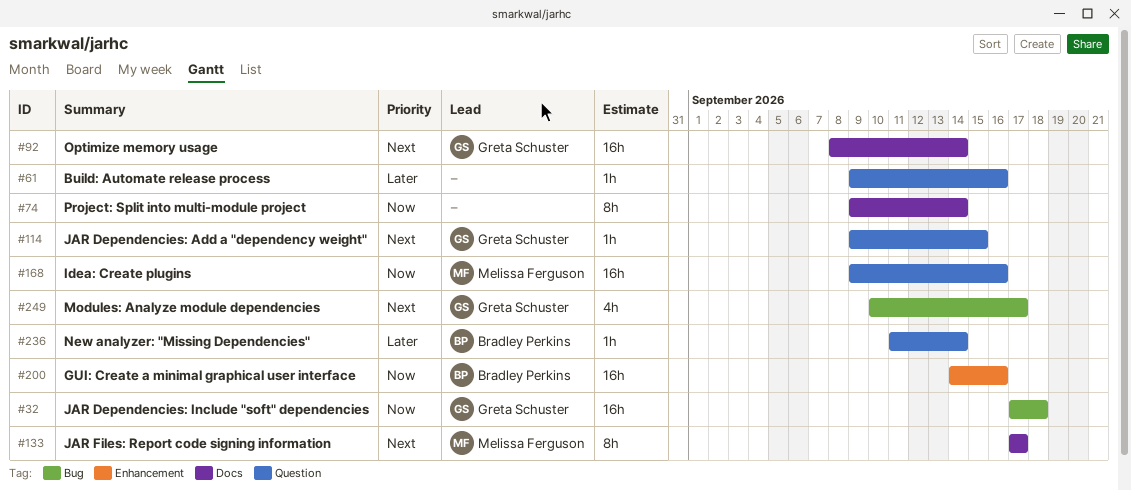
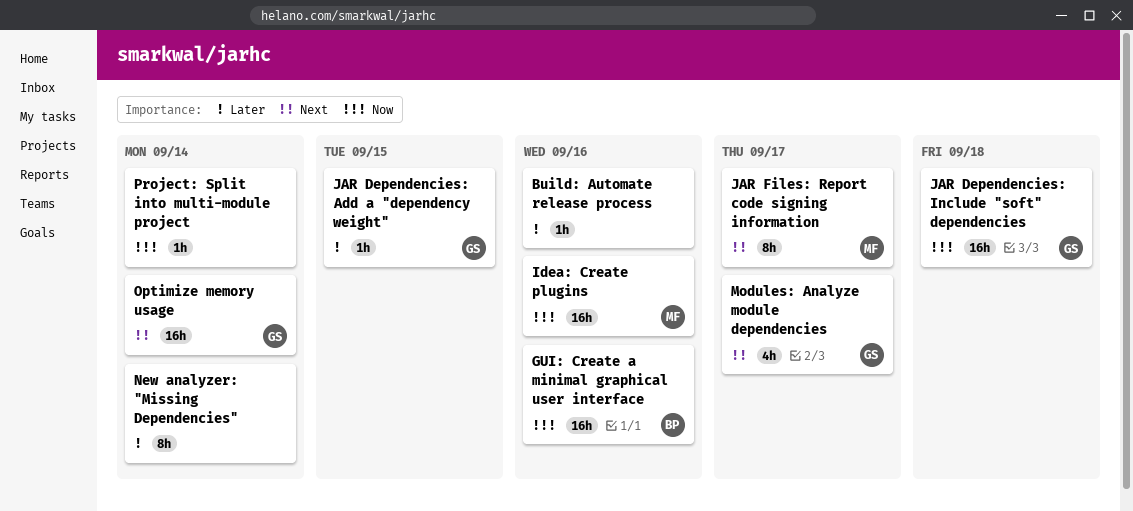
JAR Dependencies: Add a "dependency weight", priority: Next -> Later
New analyzer: "Missing Dependencies", owner: Bradley Perkins -> none
New analyzer: "Missing Dependencies", estimate: 1h -> 8h
Project: Split into multi-module project, estimate: 8h -> 1h

